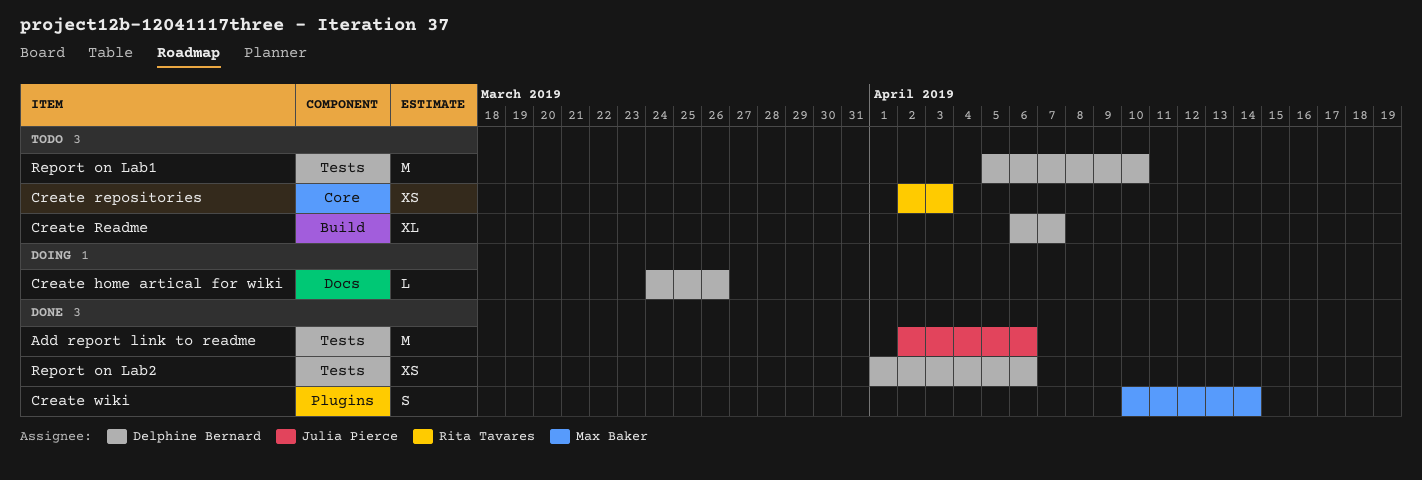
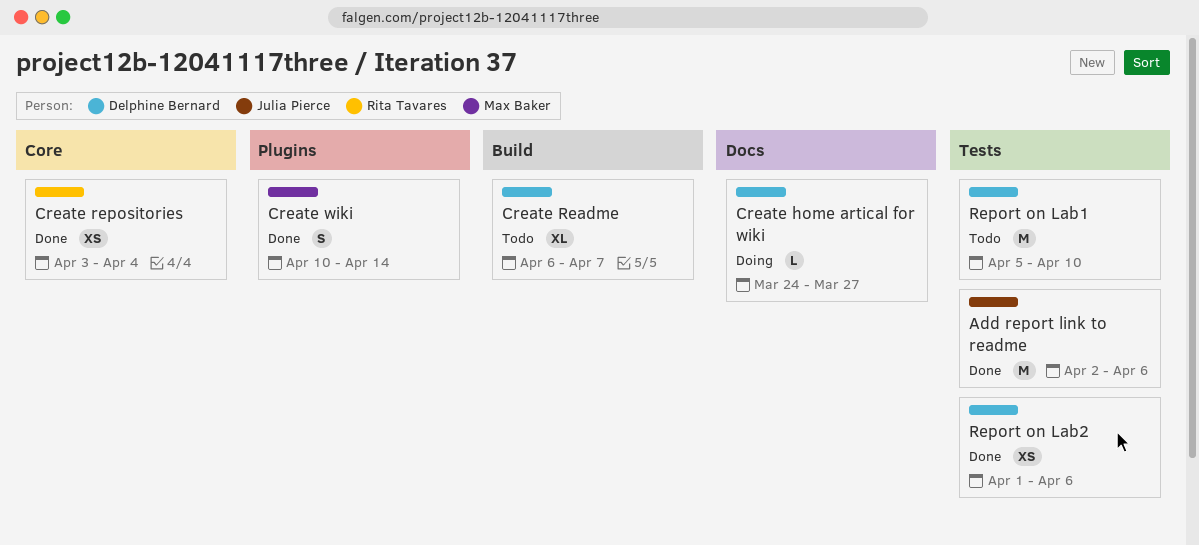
Create home artical for wiki, due: Mar 26 -> Mar 27
Create repositories, status: Todo -> Done
Create repositories, start: Apr 2 -> Apr 3
Create repositories, due: Apr 3 -> Apr 4

